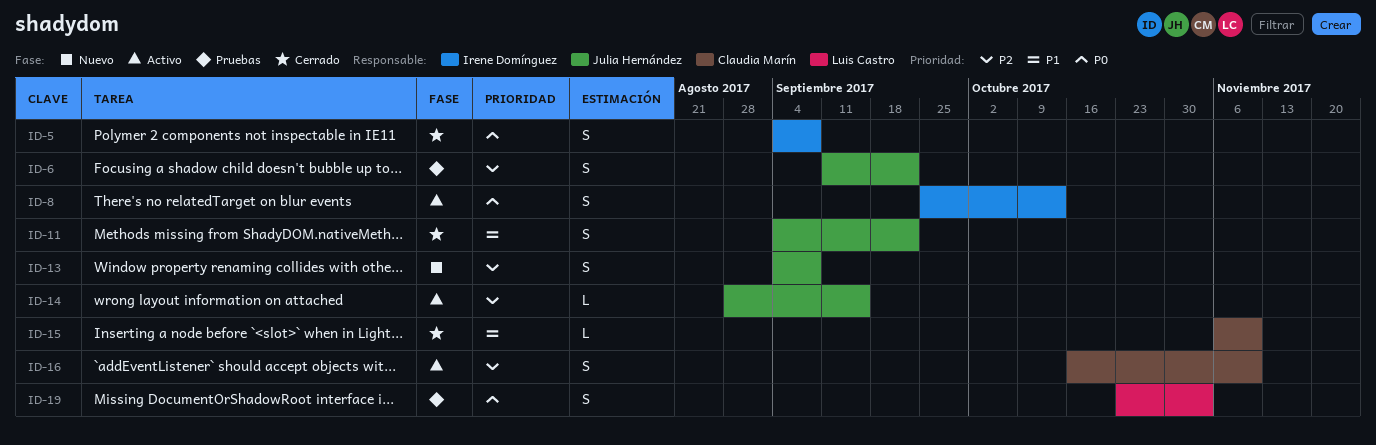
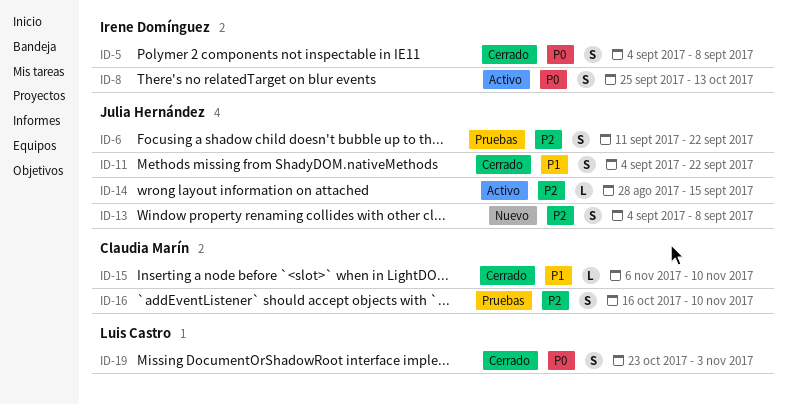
ID-16, status: Activo -> Pruebas
ID-19, status: Pruebas -> Cerrado

